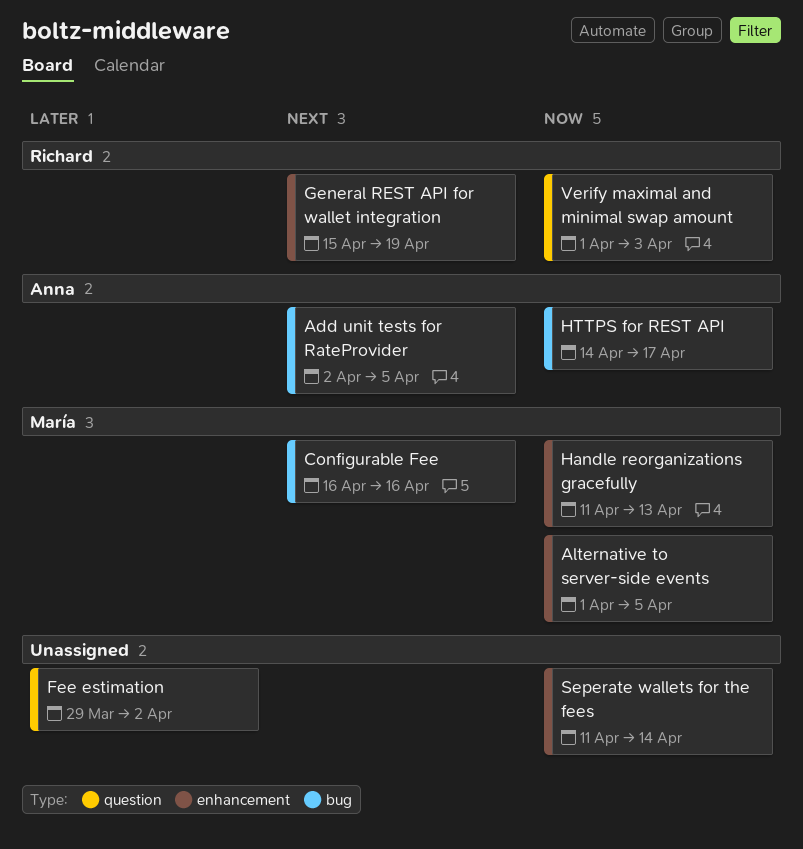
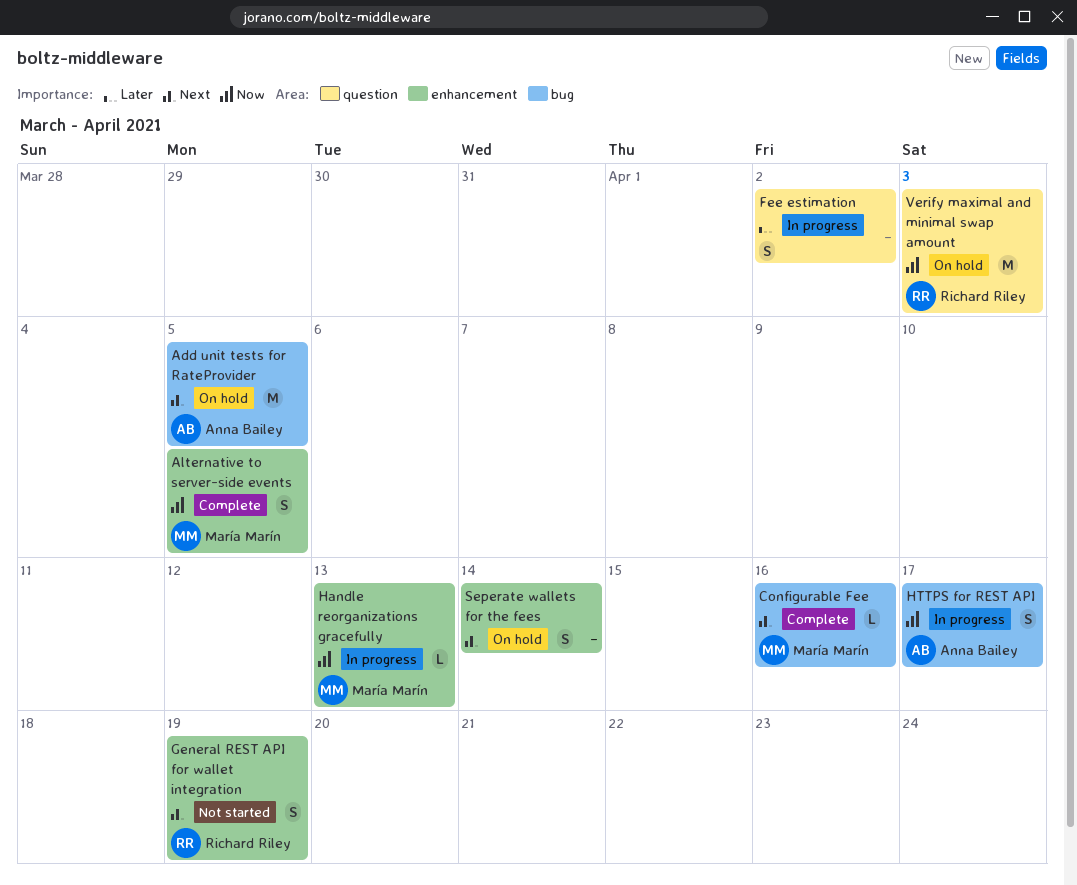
Seperate wallets for the fees, priority: Now -> Next

